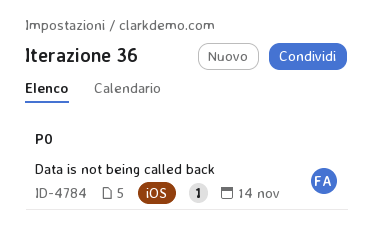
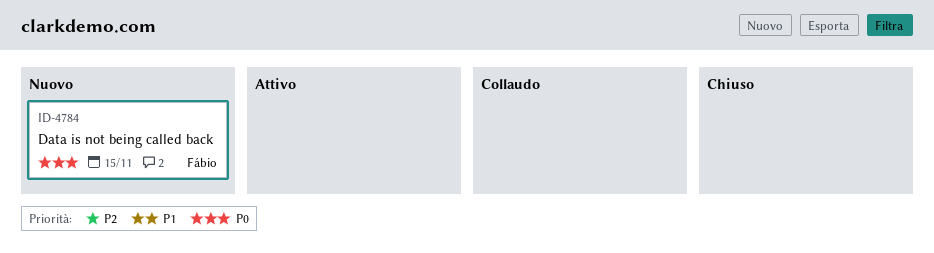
ID-4784, due: Nov 14 -> Nov 15

